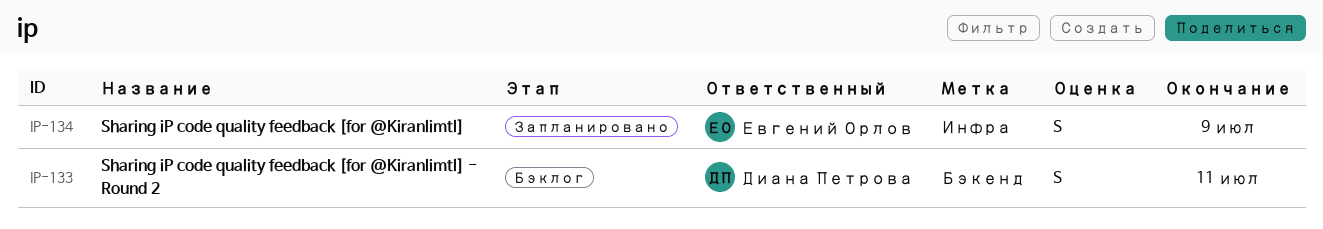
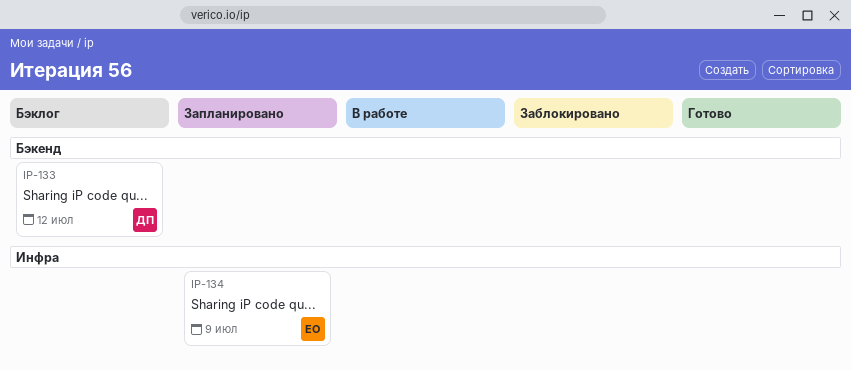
IP-133, due: Jul 11 -> Jul 12

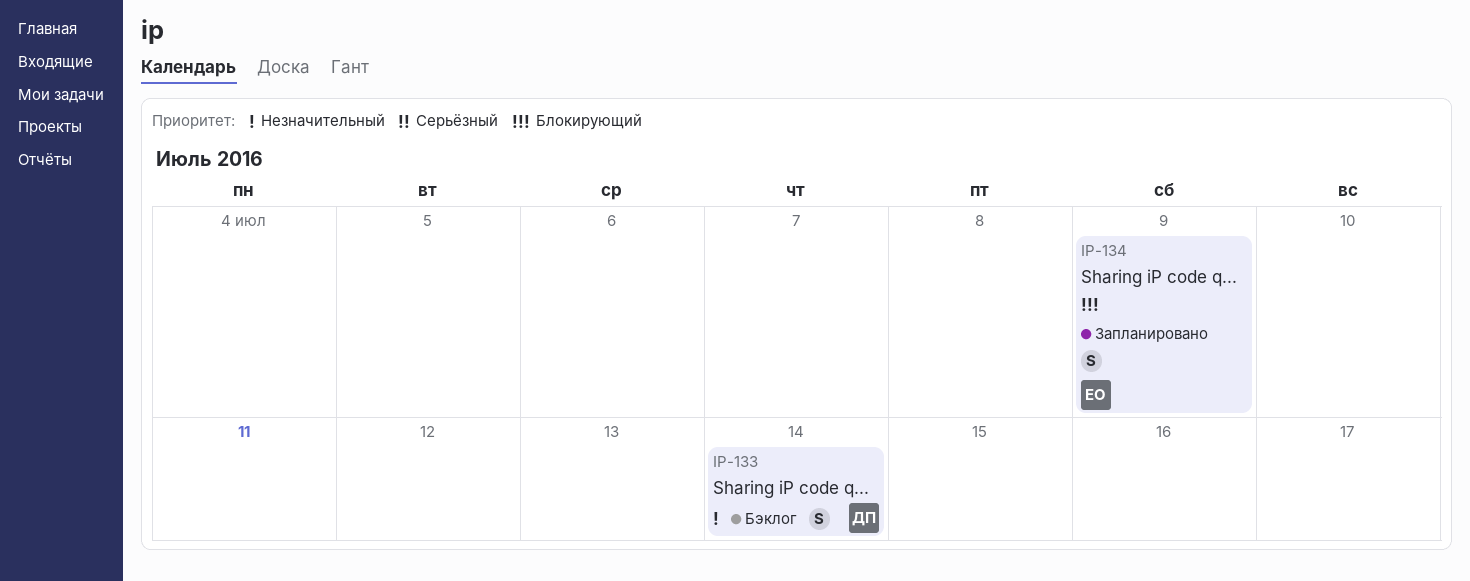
IP-133, due: Jul 12 -> Jul 14

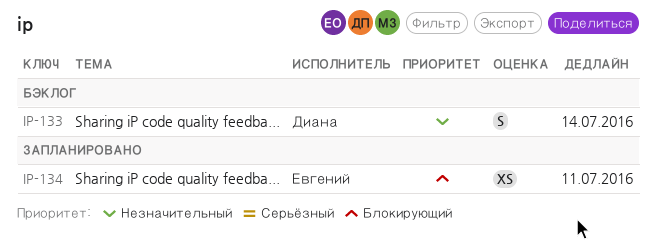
IP-134, estimate: S -> XS
IP-134, due: Jul 9 -> Jul 11

